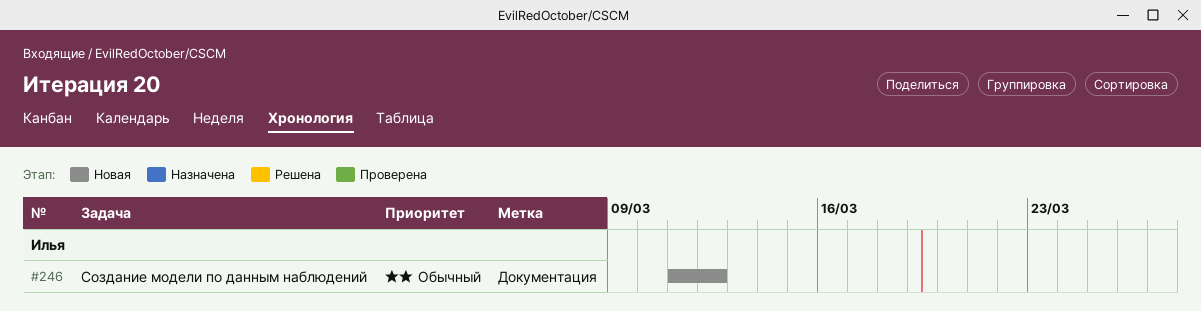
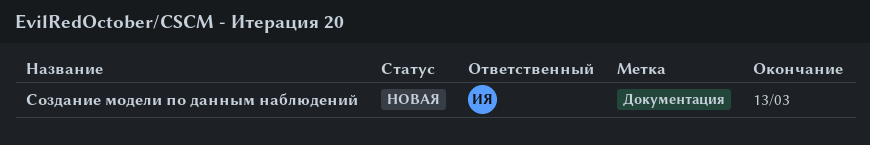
Создание модели по данным наблюдений, due: Mar 12 -> Mar 13

